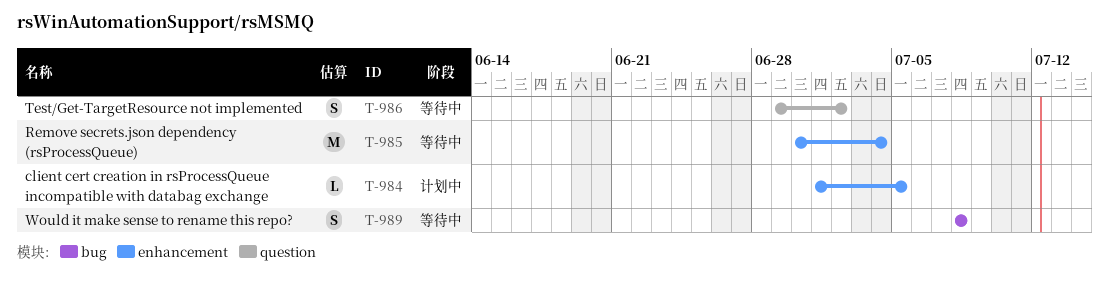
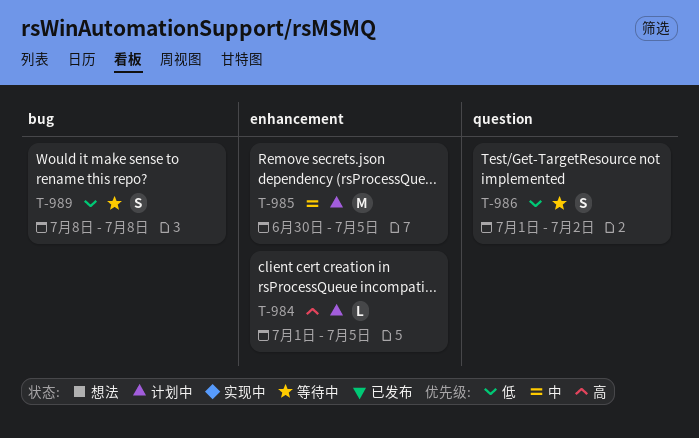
T-985, status: 等待中 -> 计划中
T-985, due: Jul 4 -> Jul 5
T-986, start: Jun 29 -> Jul 1

